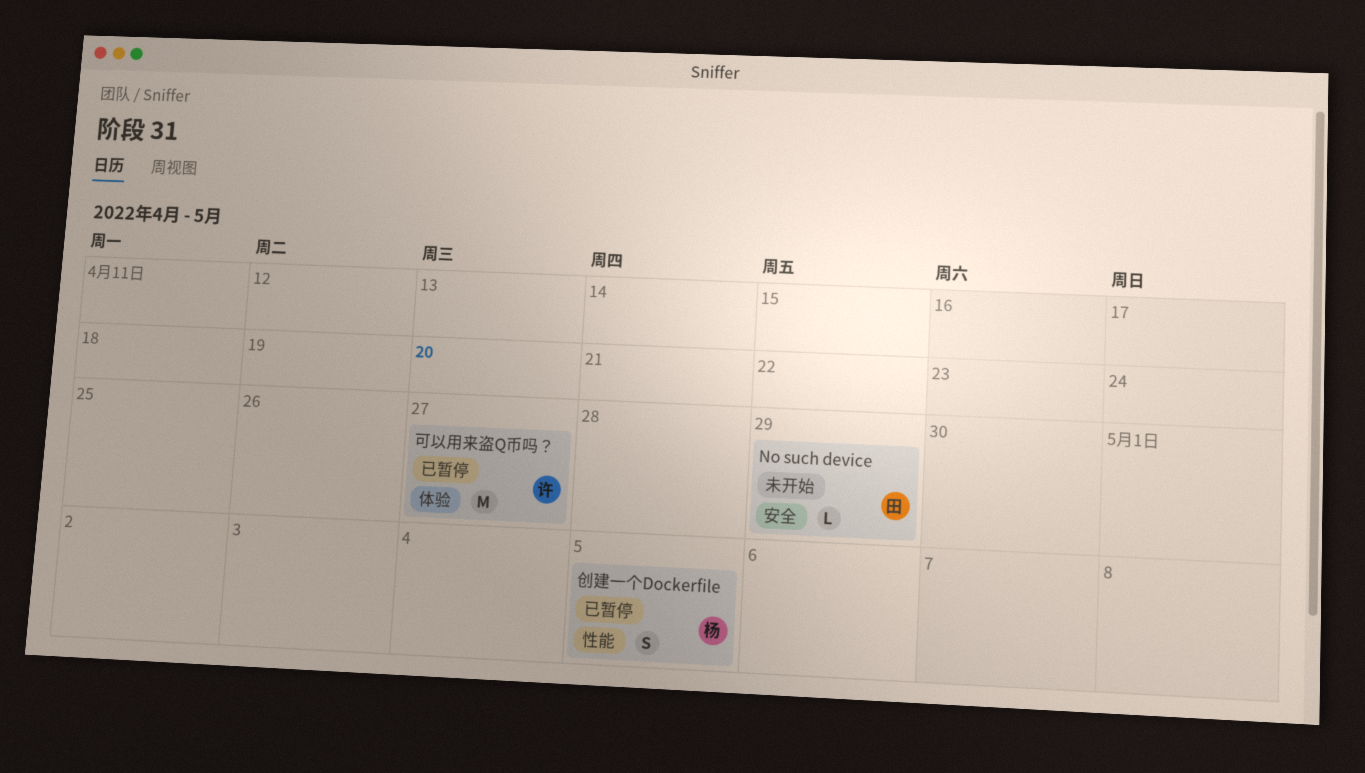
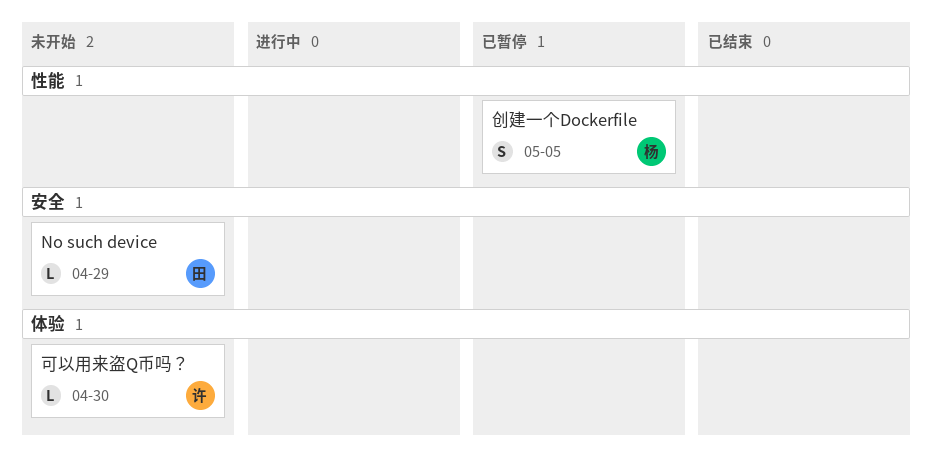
可以用来盗Q币吗？, status: 已暂停 -> 未开始
可以用来盗Q币吗？, estimate: M -> L
可以用来盗Q币吗？, due: Apr 27 -> Apr 30

